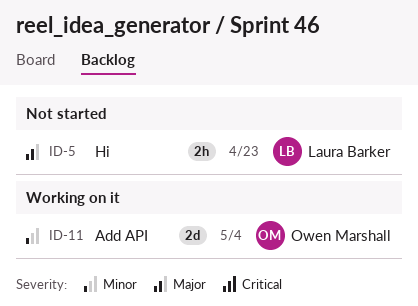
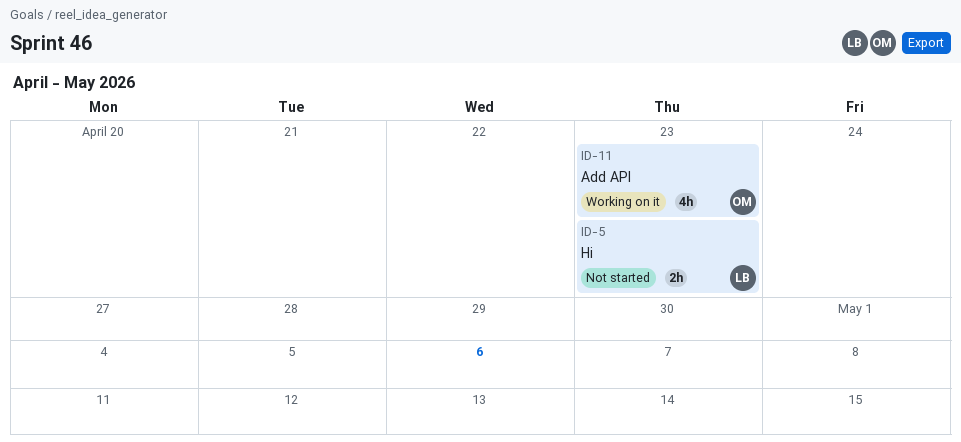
ID-11, estimate: 2d -> 4h
ID-11, due: May 4 -> Apr 23

